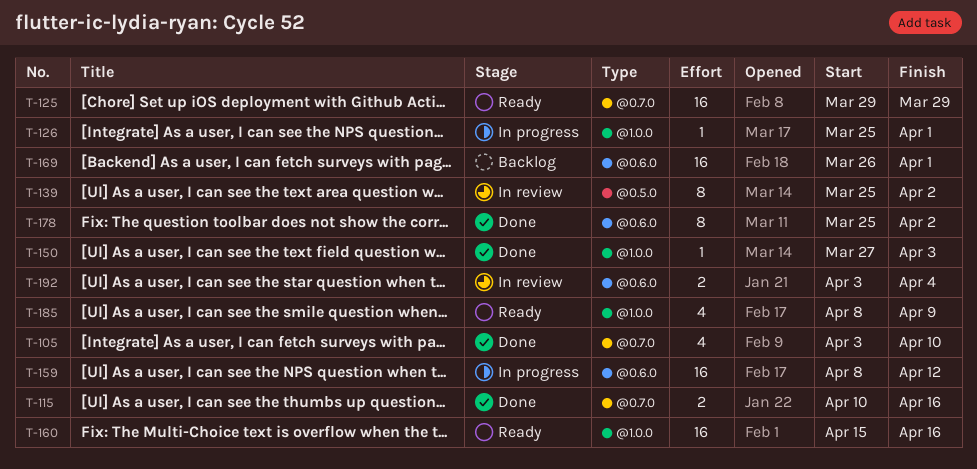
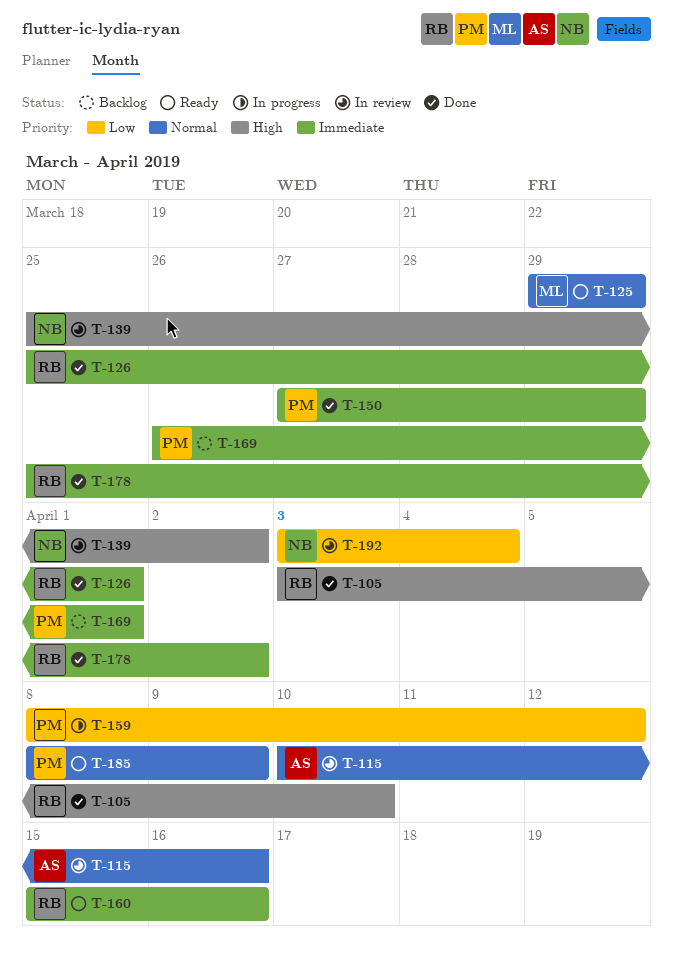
T-115, status: Done -> In review
T-126, status: In progress -> Done
T-150, due: Apr 3 -> Mar 29

